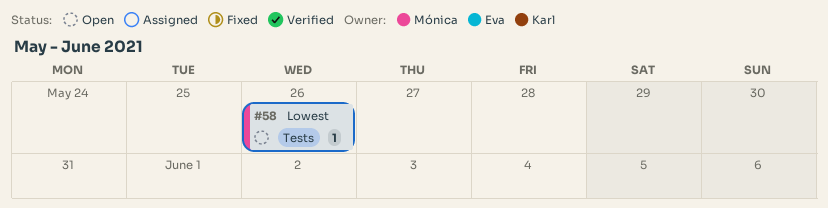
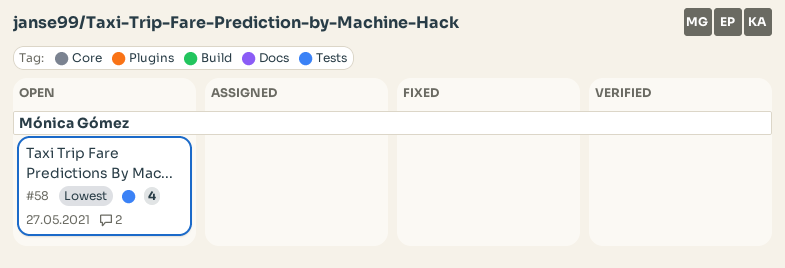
#58, estimate: 1 -> 4
#58, due: May 26 -> May 27

